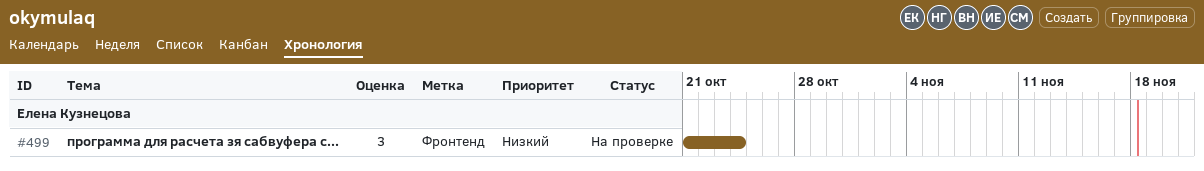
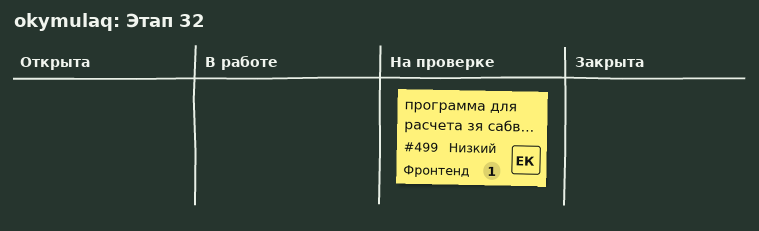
#499, estimate: 3 -> 1

